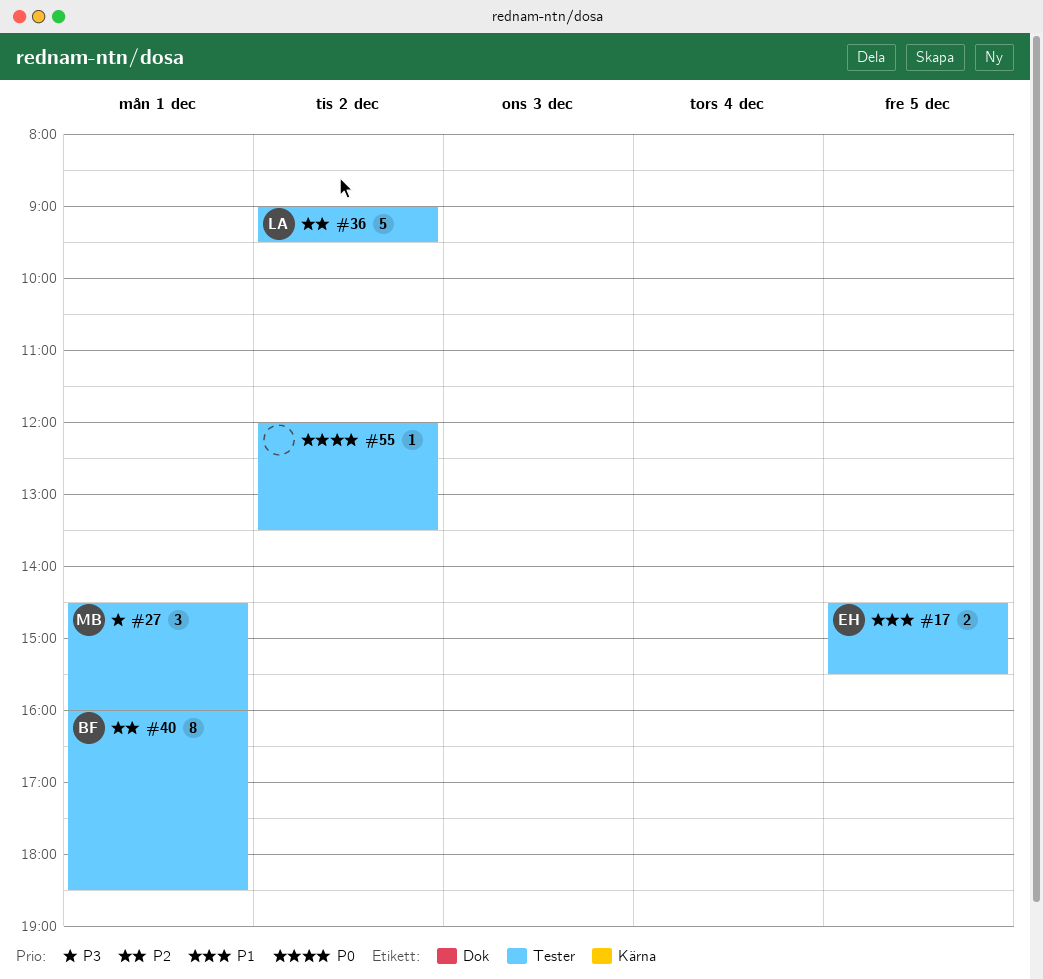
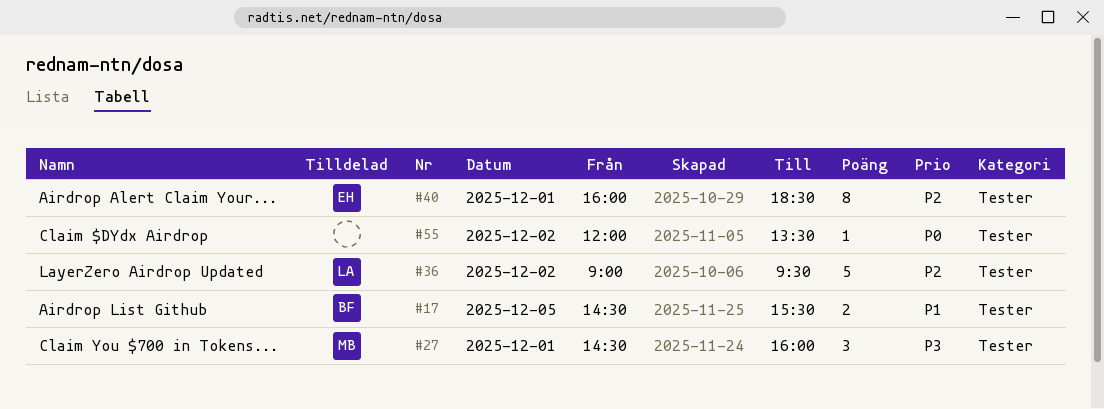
#17, owner: EH -> BF
#40, owner: BF -> EH

